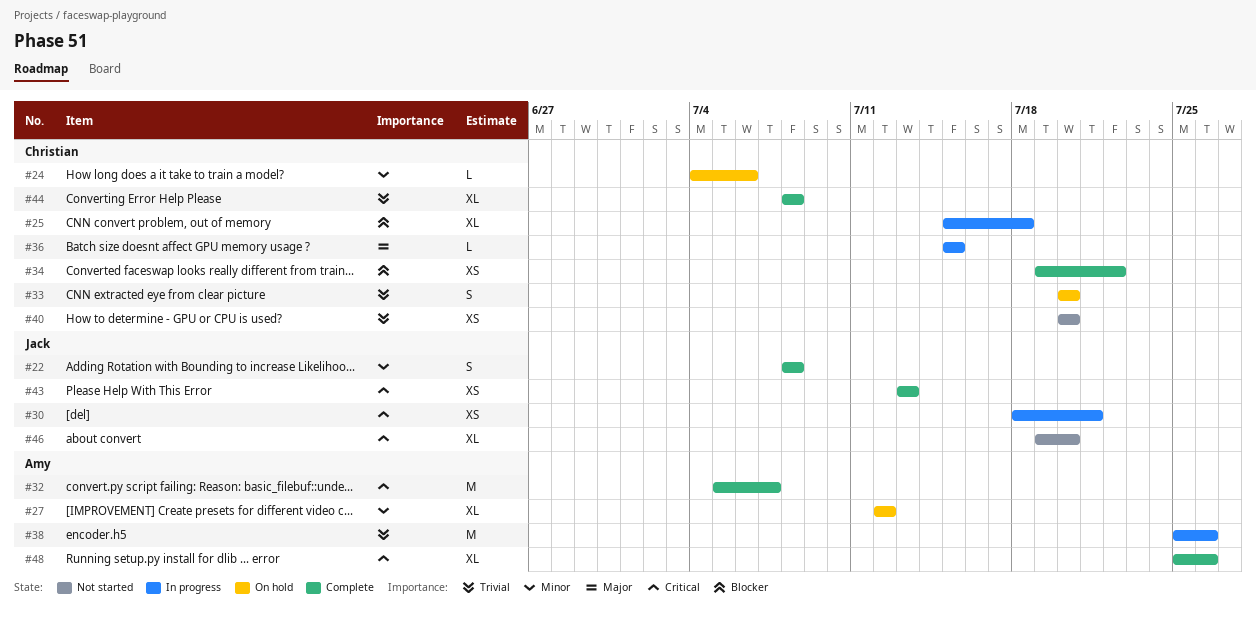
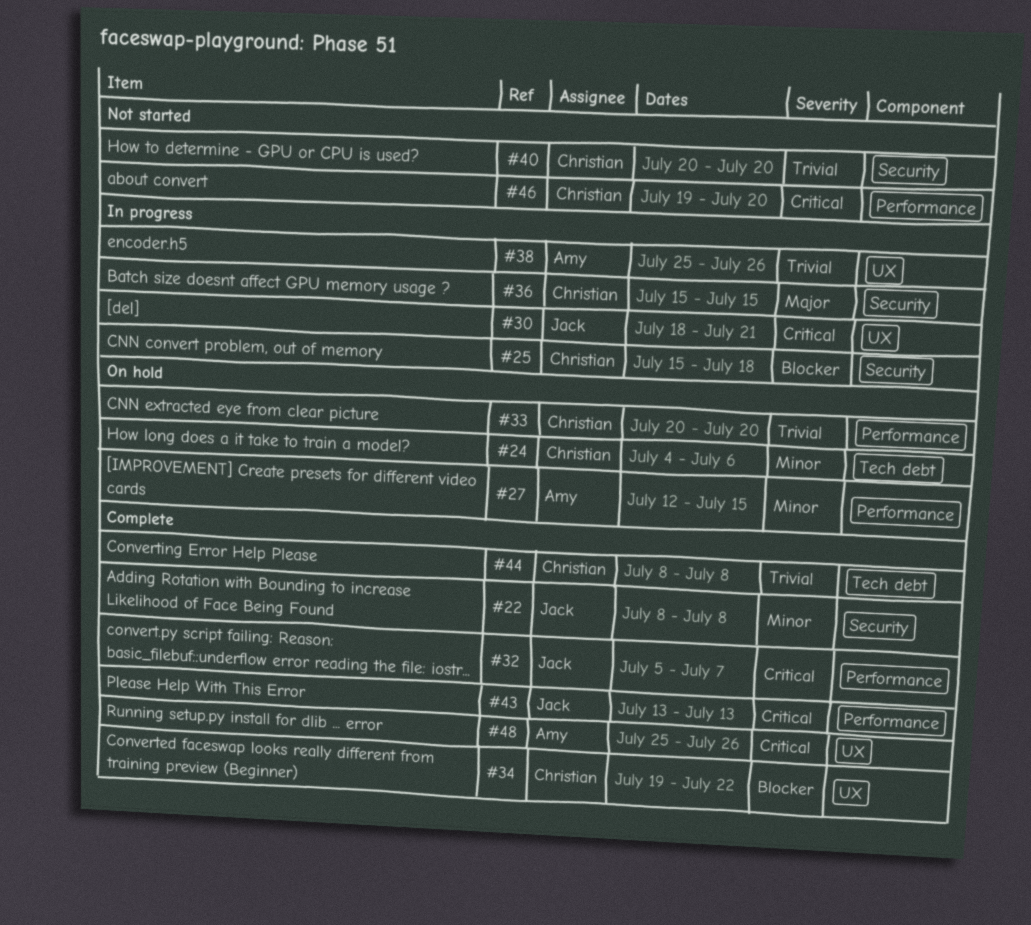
#27, due: Jul 12 -> Jul 15
#32, owner: Amy -> Jack
#46, owner: Jack -> Christian

